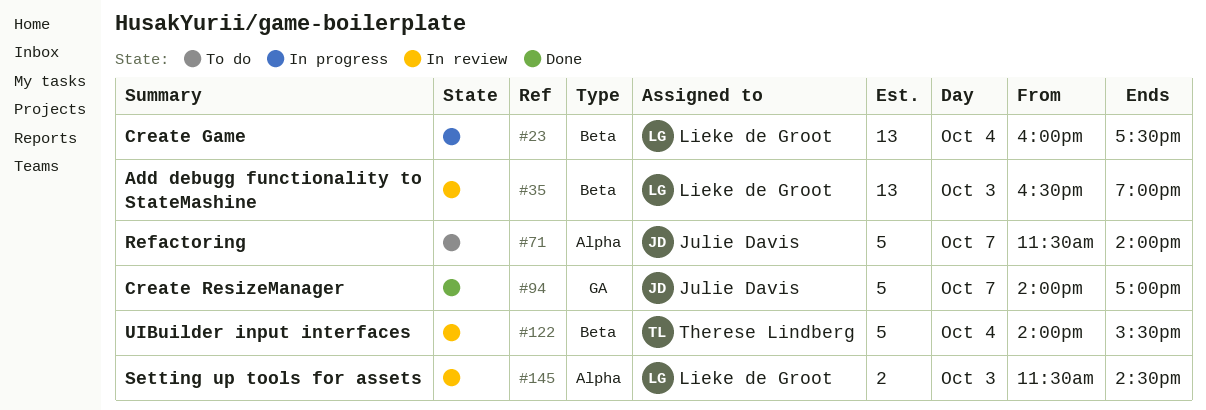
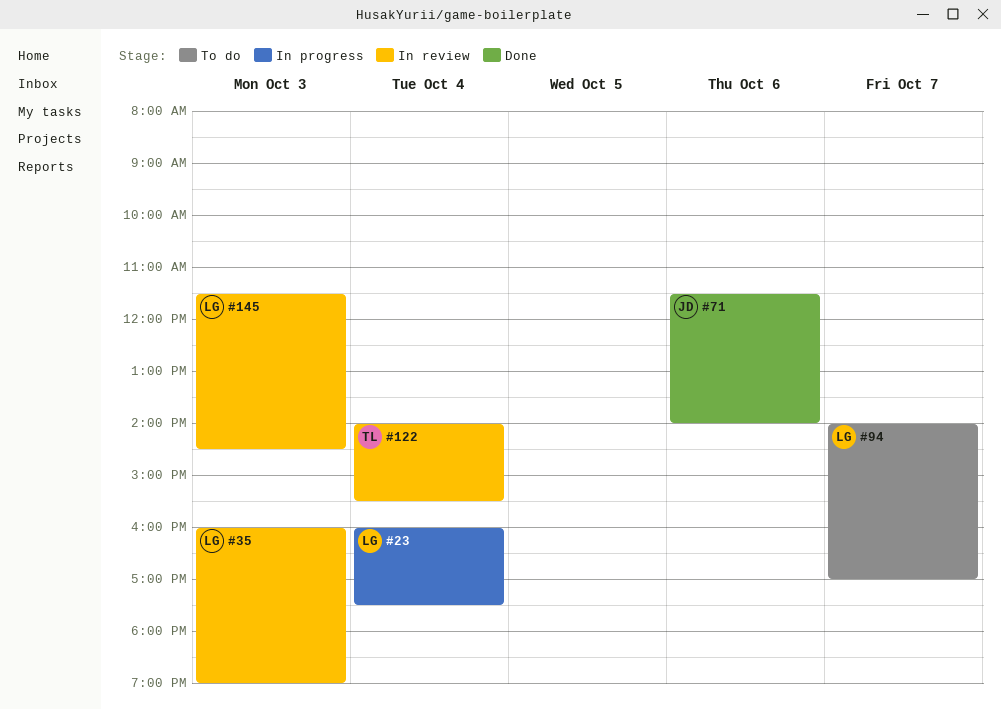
#35, begins: 16:30 -> 16:00
#71, status: To do -> Done
#71, day: Oct 7 -> Oct 6
#94, status: Done -> To do
#94, owner: Julie Davis -> Lieke de Groot

